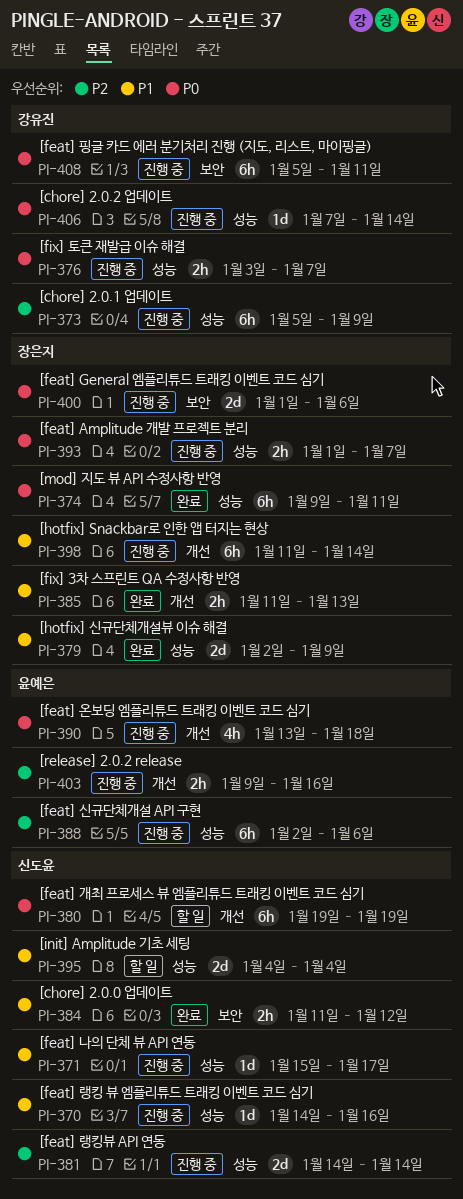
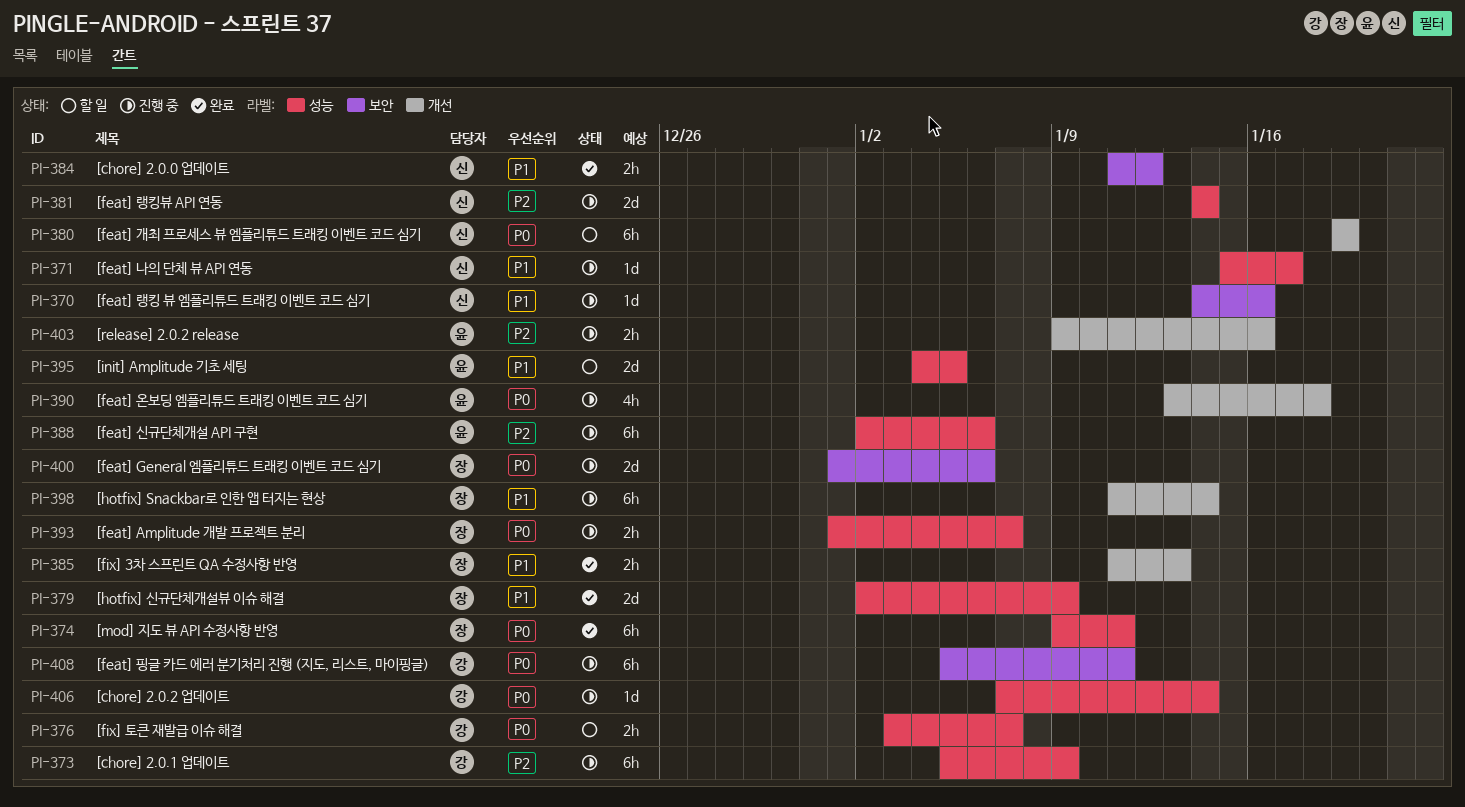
PI-370, label: 성능 -> 보안
PI-376, status: 진행 중 -> 할 일
PI-395, owner: 신도윤 -> 윤예은
PI-395, due: Jan 4 -> Jan 5

